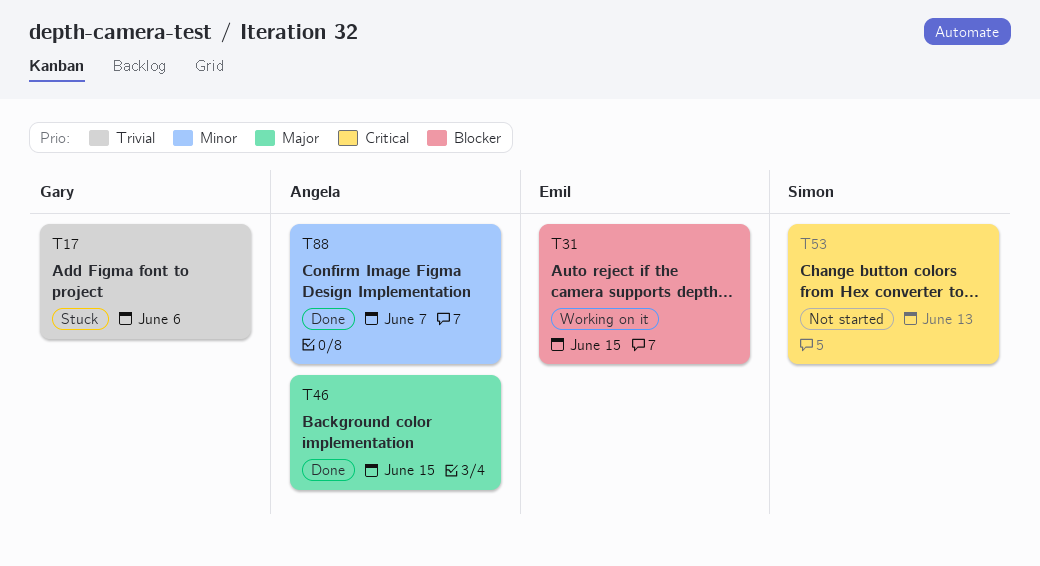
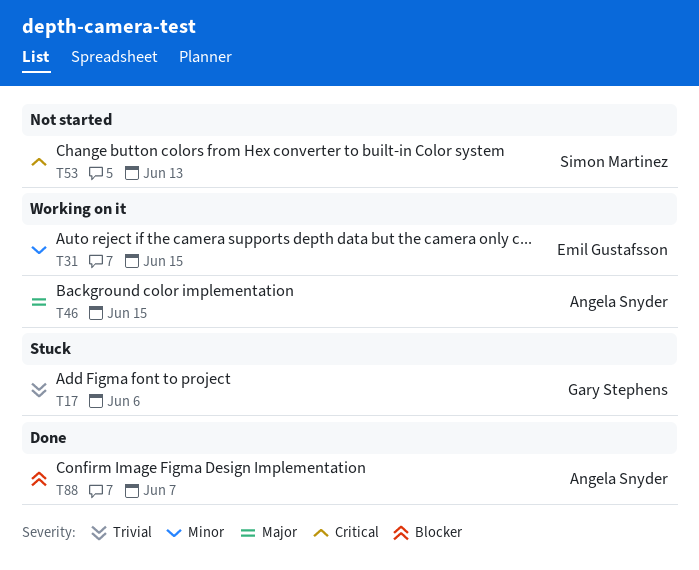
T31, priority: Blocker -> Minor
T46, status: Done -> Working on it
T88, priority: Minor -> Blocker

